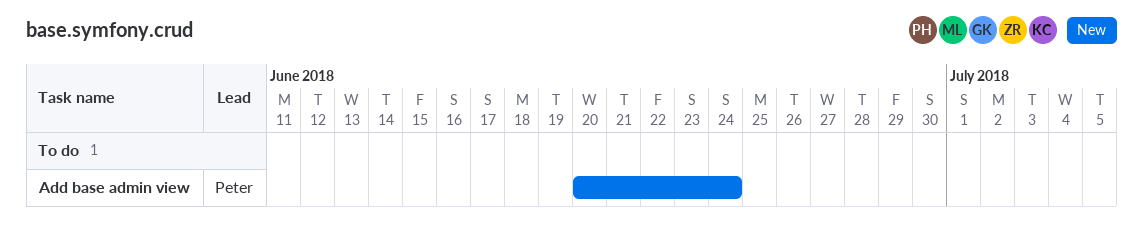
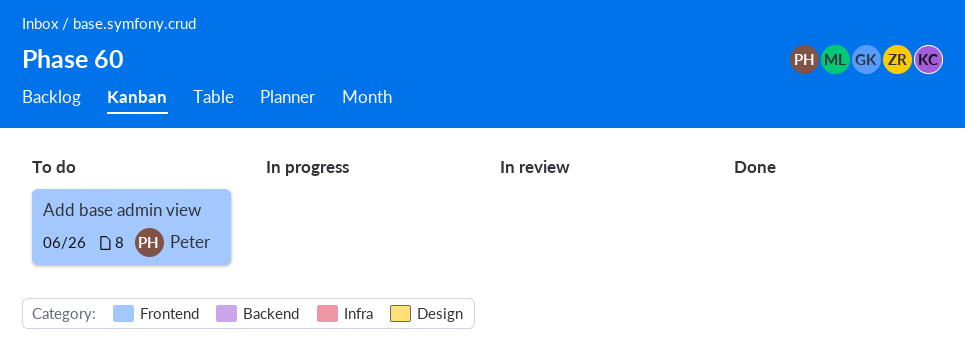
Add base admin view, due: Jun 24 -> Jun 26

